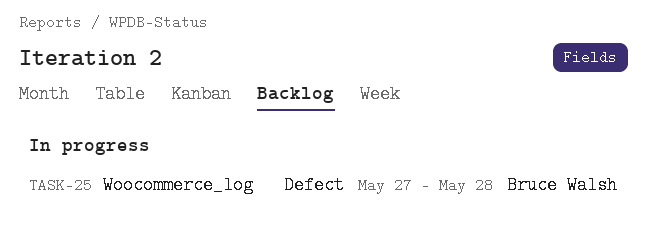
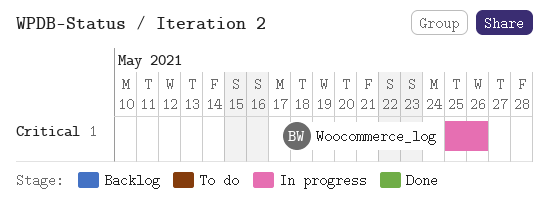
Woocommerce_log, start: May 27 -> May 25
Woocommerce_log, due: May 28 -> May 26

